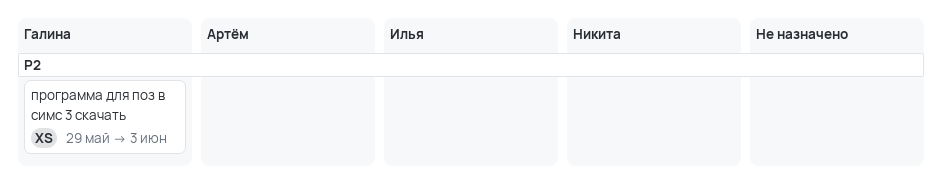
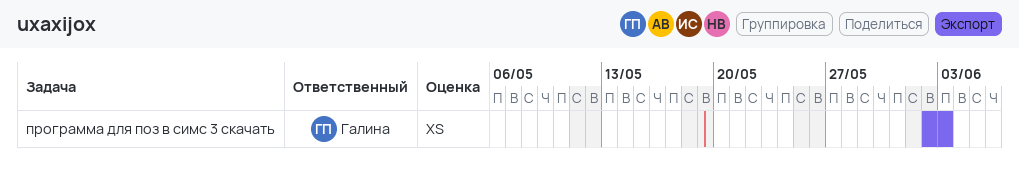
программа для поз в симс 3 скачать, start: May 29 -> Jun 2

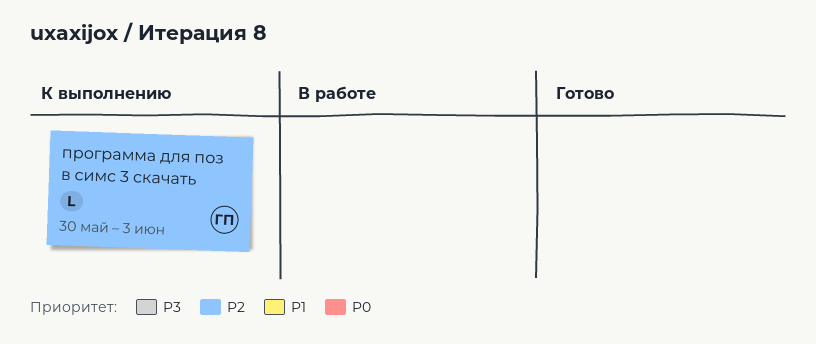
программа для поз в симс 3 скачать, estimate: XS -> L
программа для поз в симс 3 скачать, start: Jun 2 -> May 30

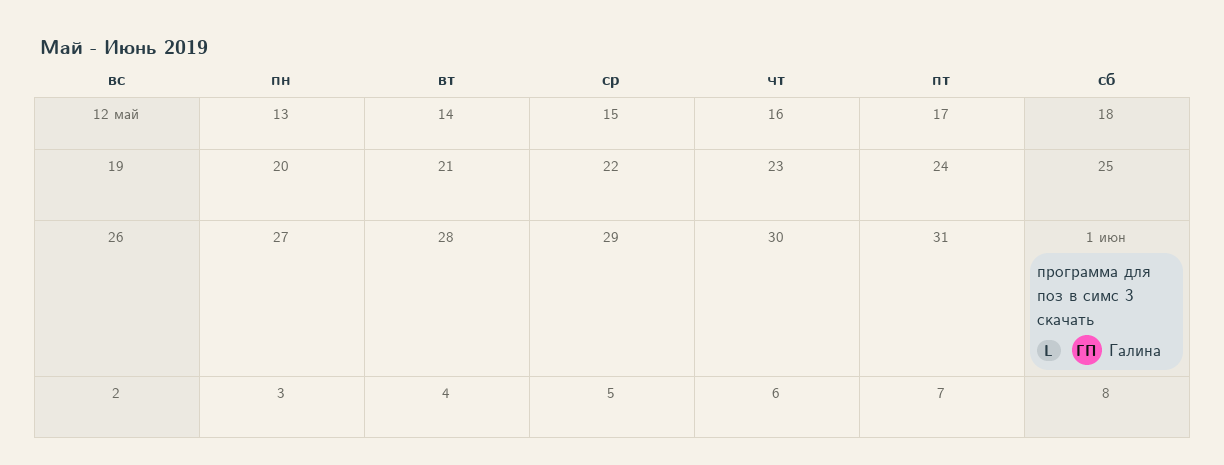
программа для поз в симс 3 скачать, due: Jun 3 -> Jun 1

